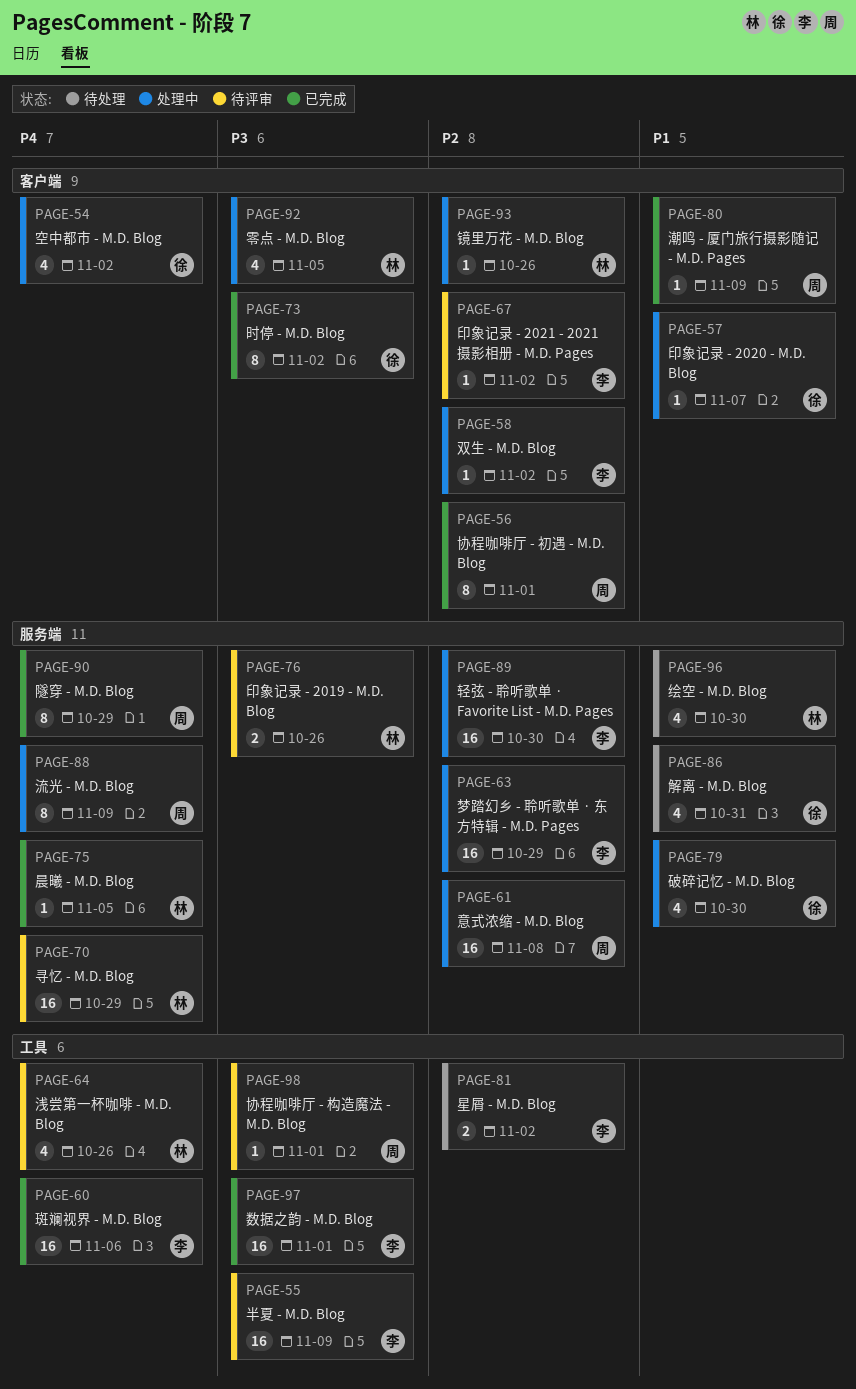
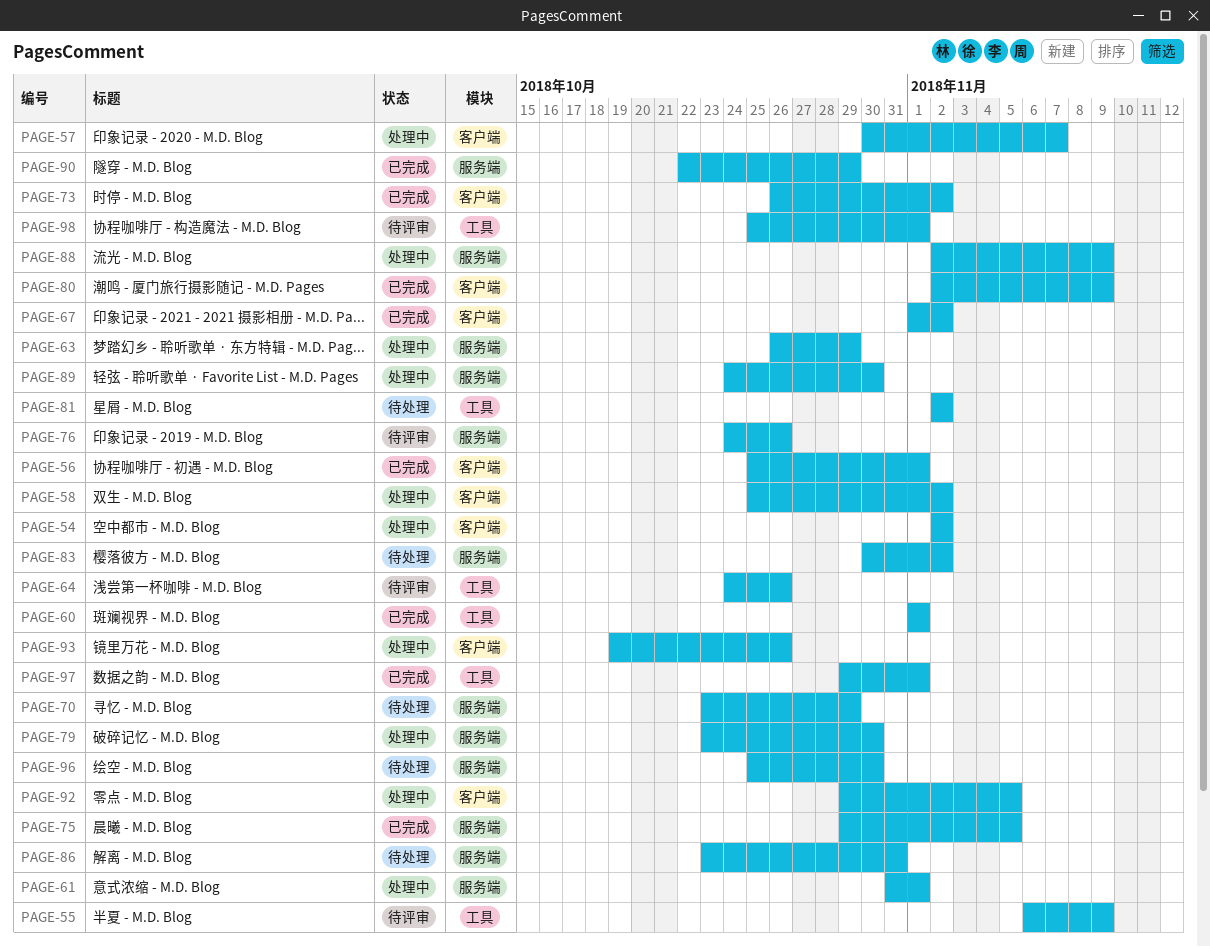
PAGE-60, due: Nov 6 -> Nov 1
PAGE-61, due: Nov 8 -> Nov 1
PAGE-67, status: 待评审 -> 已完成
PAGE-70, status: 待评审 -> 待处理
PAGE-83: none -> present

